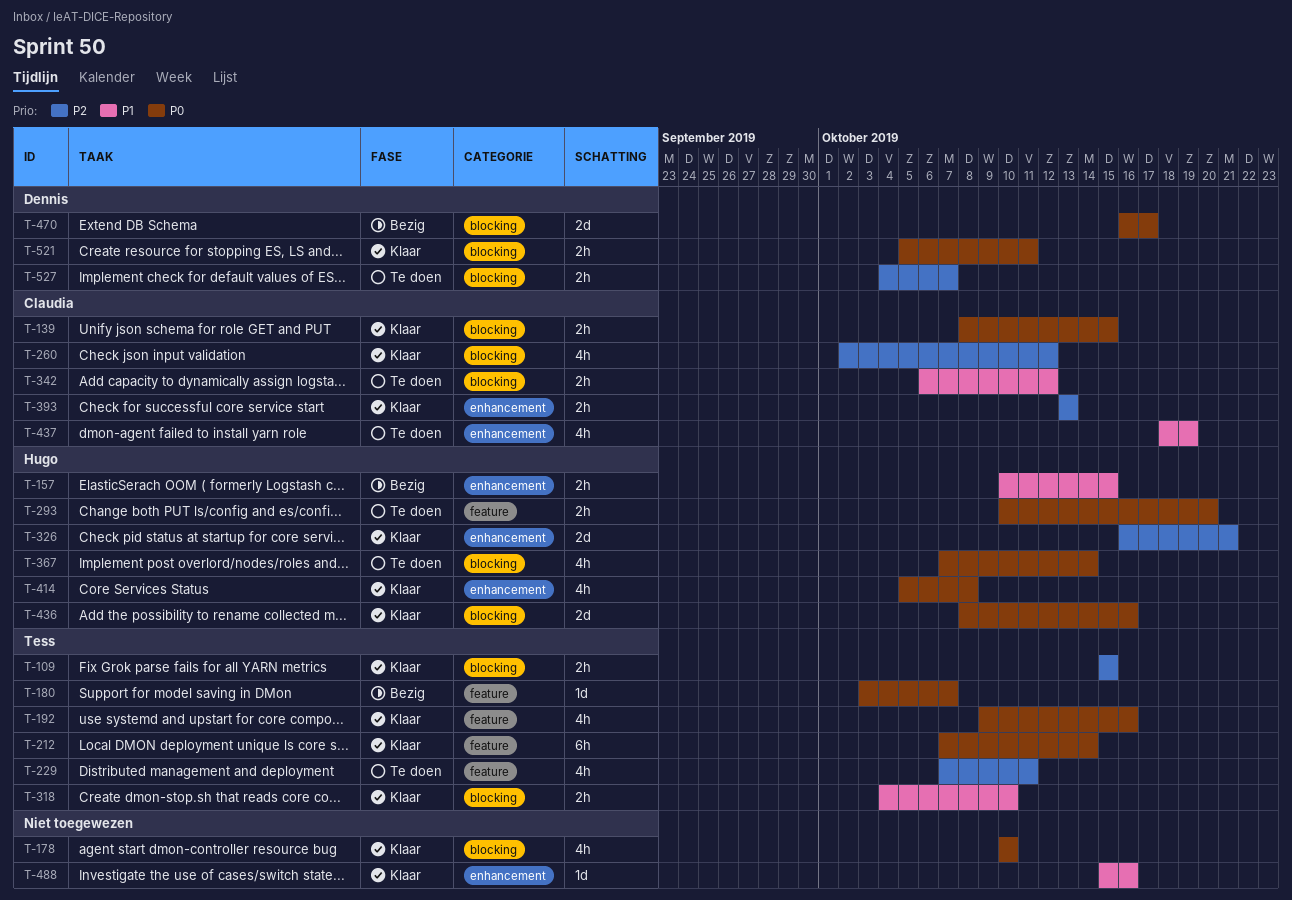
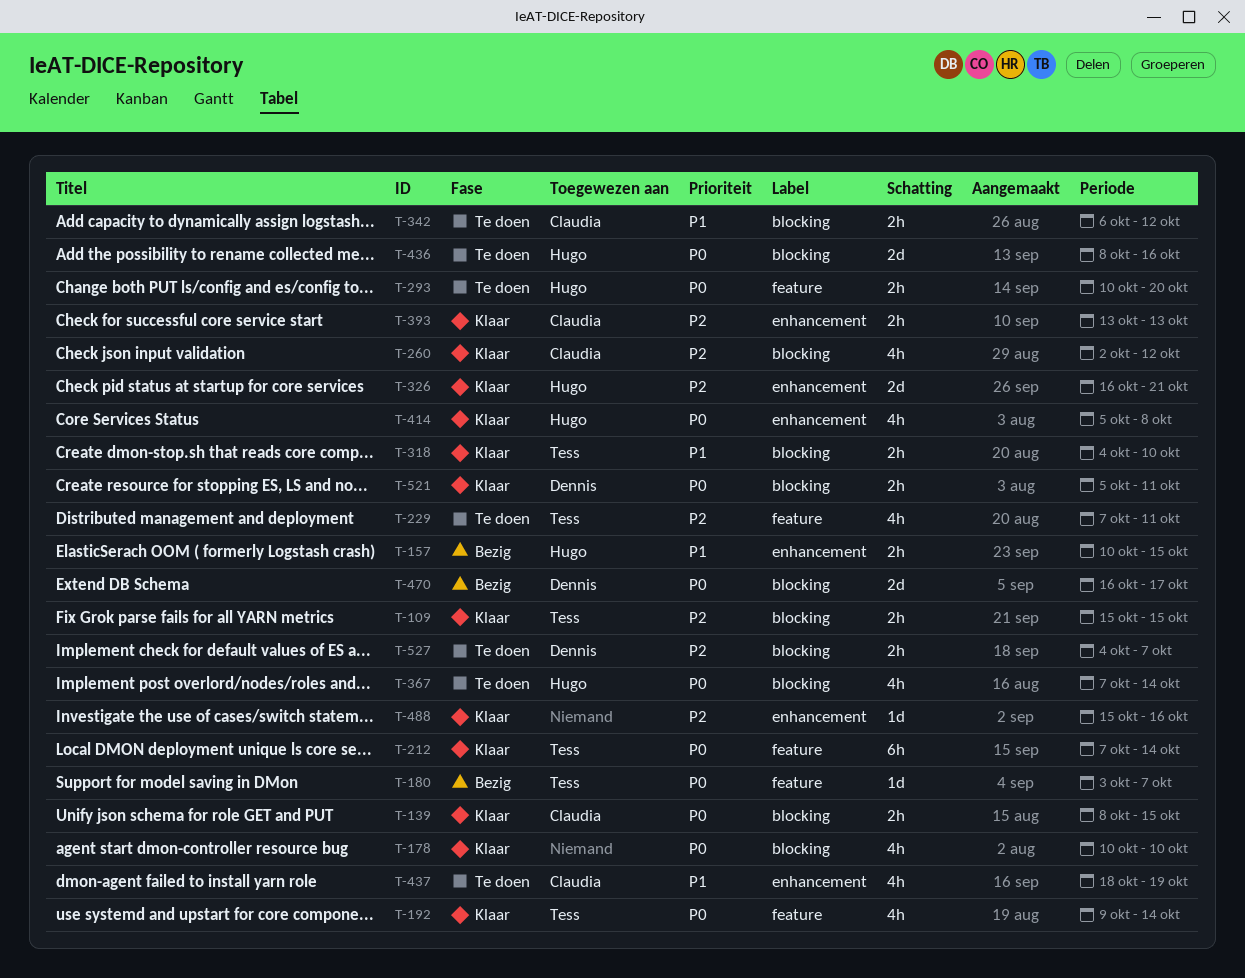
T-192, due: Oct 16 -> Oct 14
T-436, status: Klaar -> Te doen
T-488, priority: P1 -> P2

